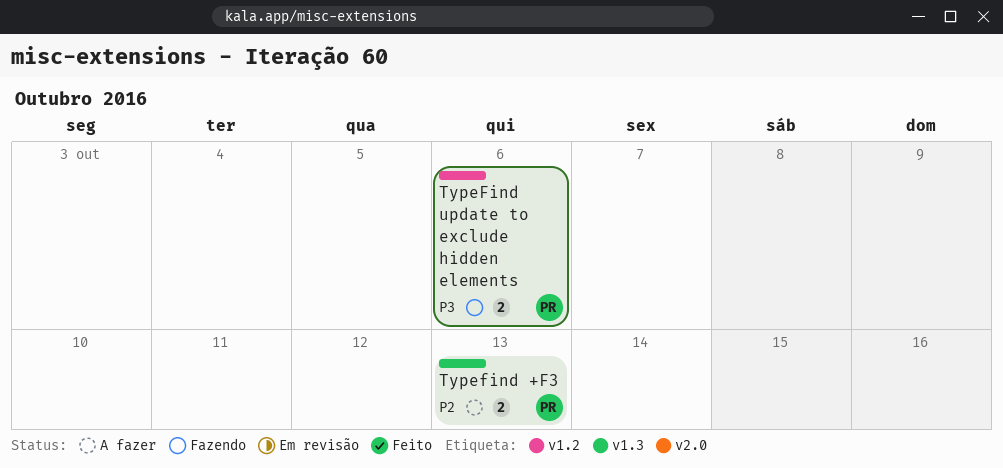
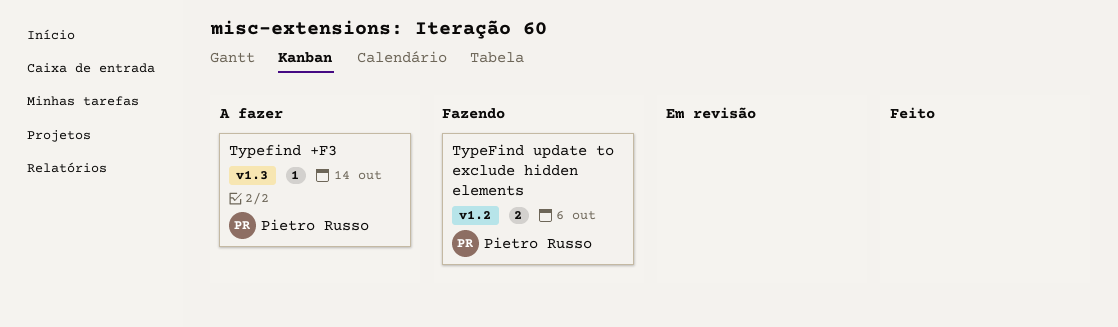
Typefind +F3, estimate: 2 -> 1
Typefind +F3, due: Oct 13 -> Oct 14

